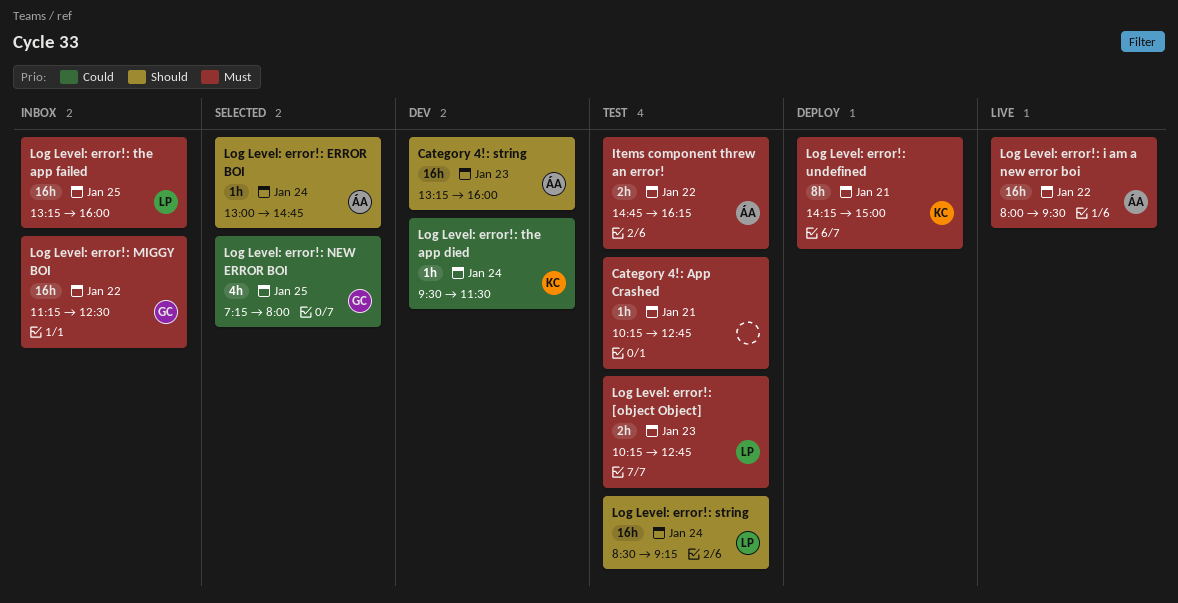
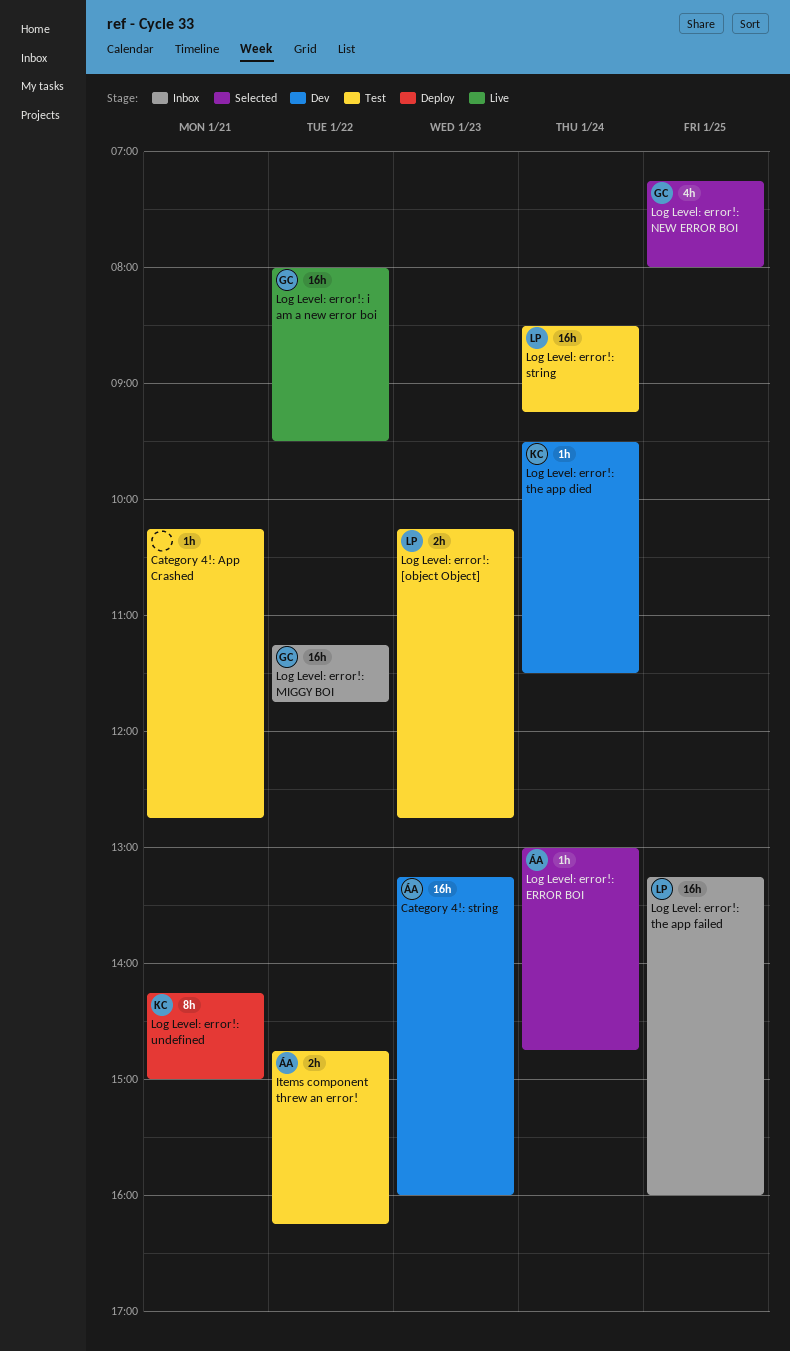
Log Level: error!: i am a new error boi, owner: ÁA -> GC
Log Level: error!: MIGGY BOI, ends: 12:30 -> 11:45

